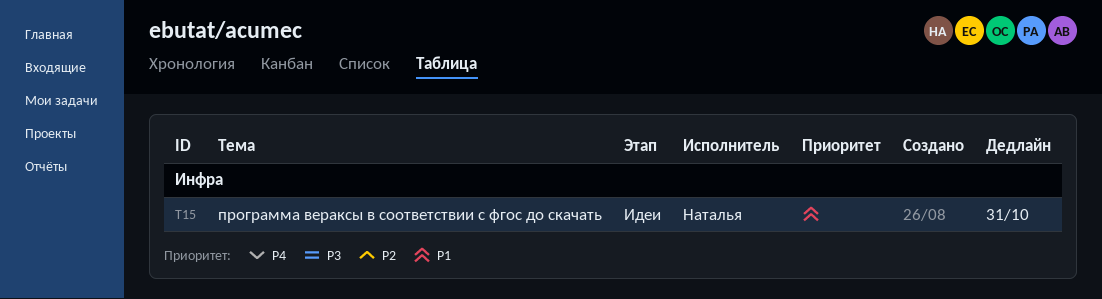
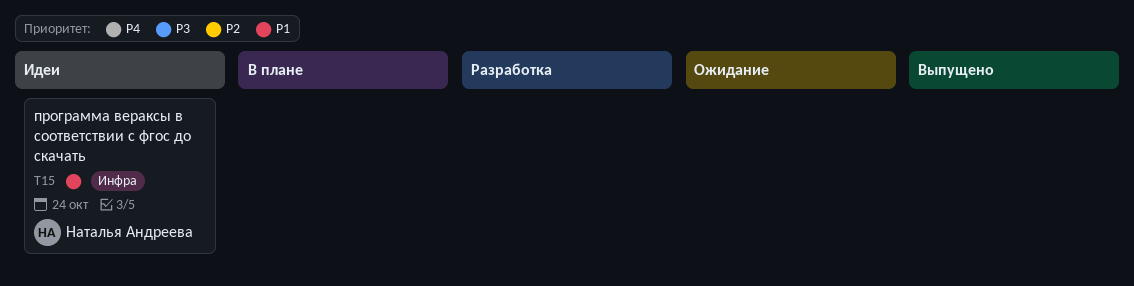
T15, due: Oct 31 -> Oct 24

